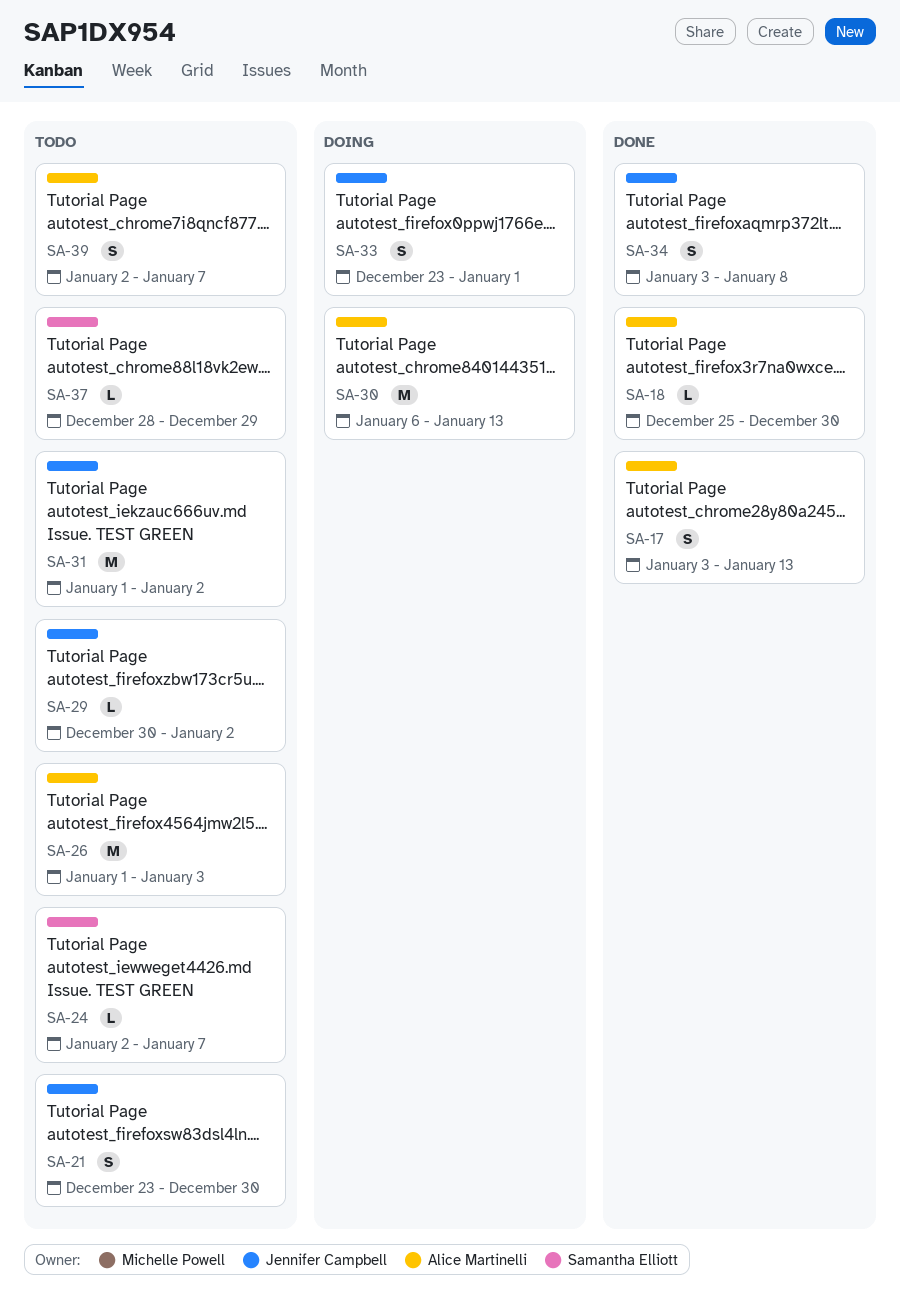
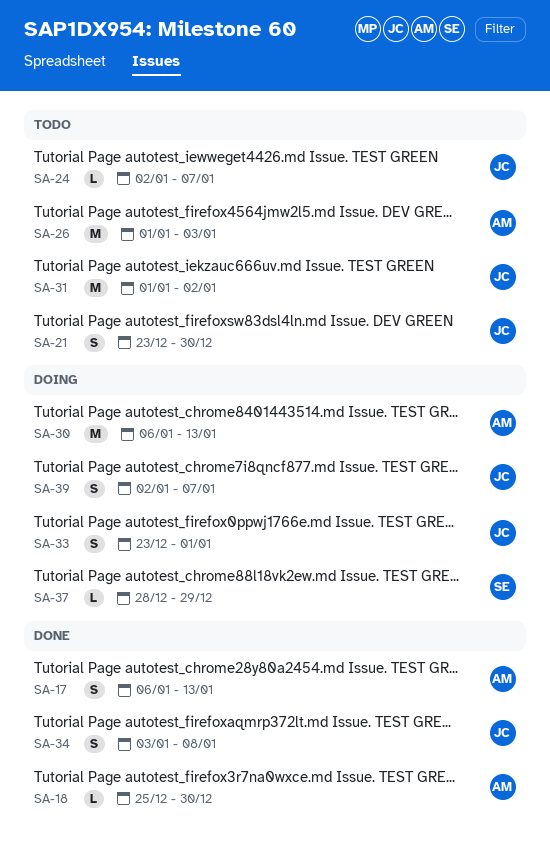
SA-17, start: Jan 3 -> Jan 6
SA-24, owner: Samantha Elliott -> Jennifer Campbell
SA-29: present -> none
SA-37, status: Todo -> Doing
SA-39, status: Todo -> Doing
SA-39, owner: Alice Martinelli -> Jennifer Campbell

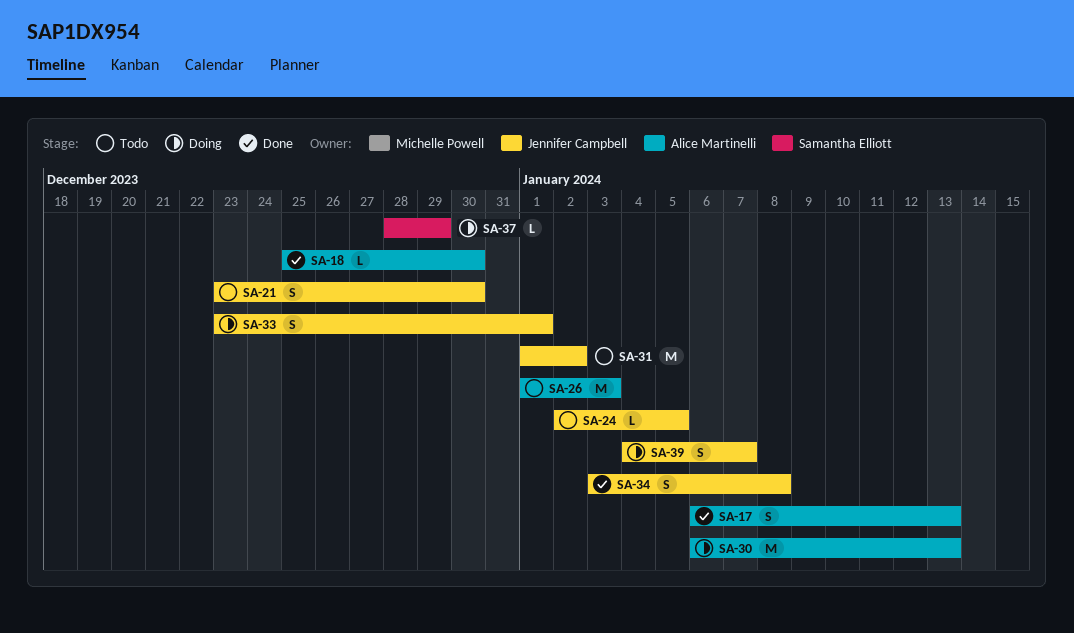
SA-24, due: Jan 7 -> Jan 5
SA-39, start: Jan 2 -> Jan 4

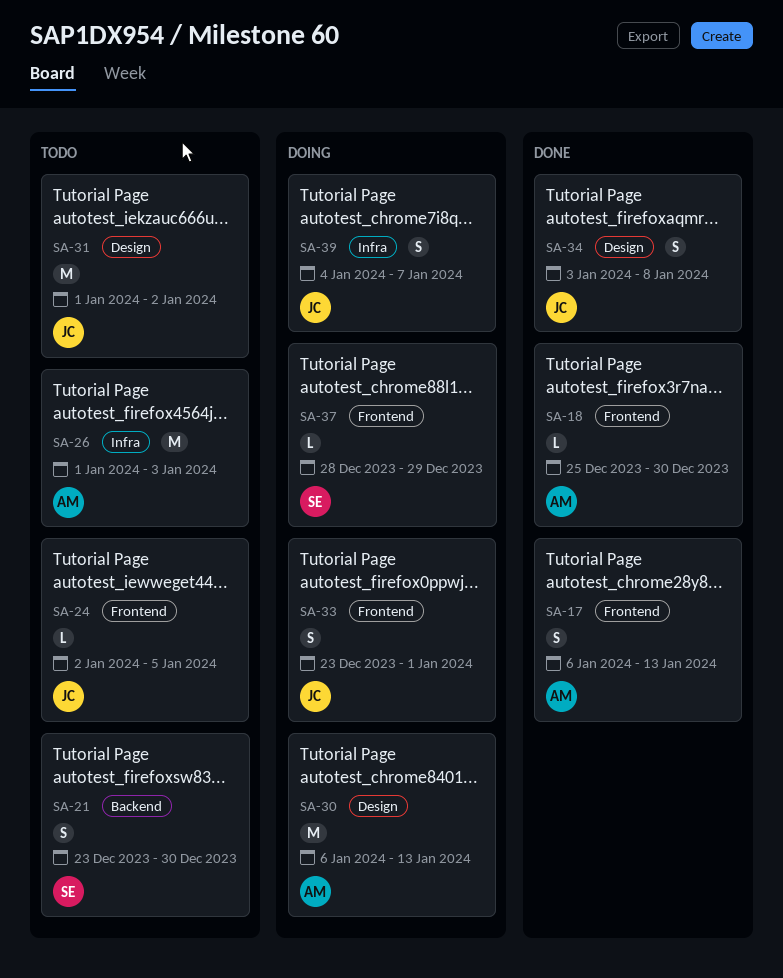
SA-21, owner: Jennifer Campbell -> Samantha Elliott

